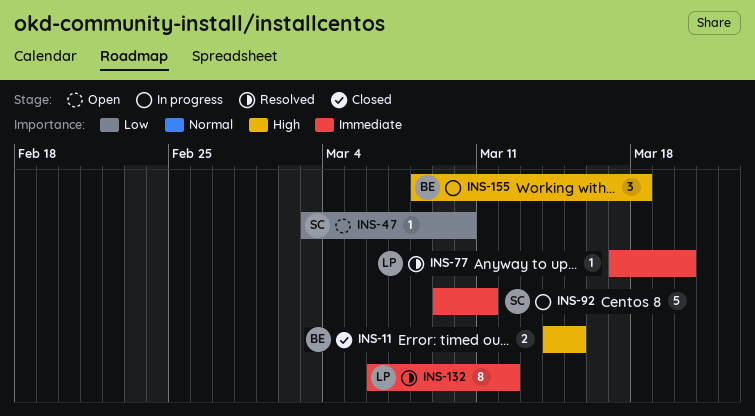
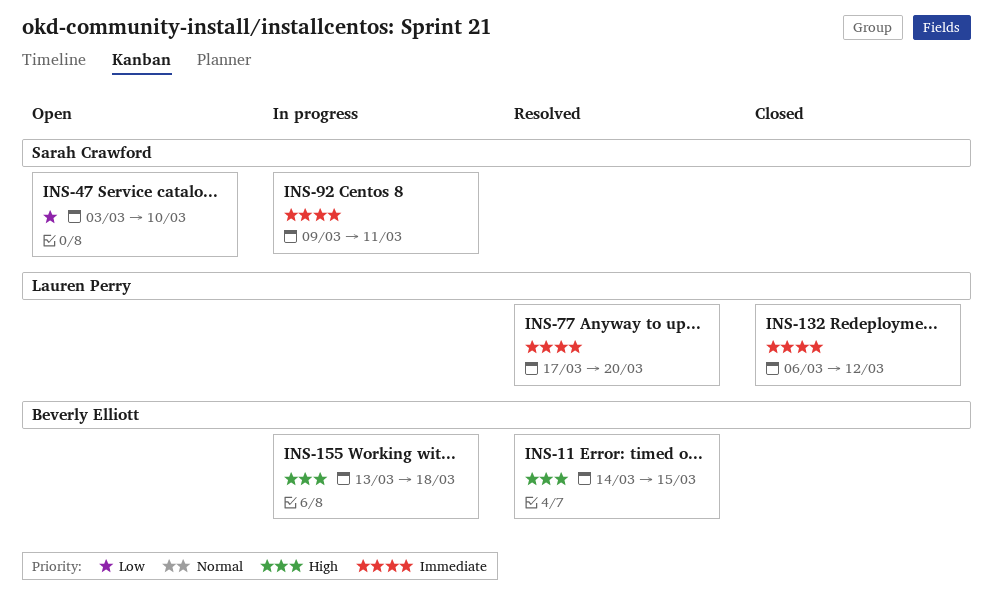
INS-11, status: Closed -> Resolved
INS-132, status: Resolved -> Closed
INS-155, start: Mar 8 -> Mar 13

